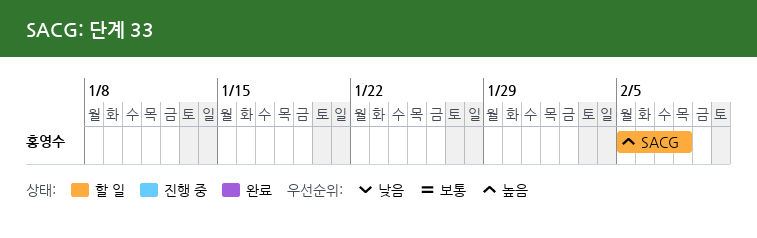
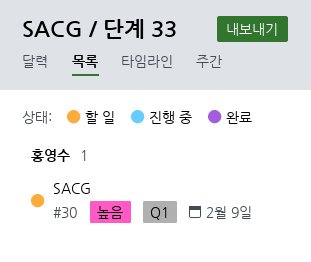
SACG, due: Feb 8 -> Feb 9

